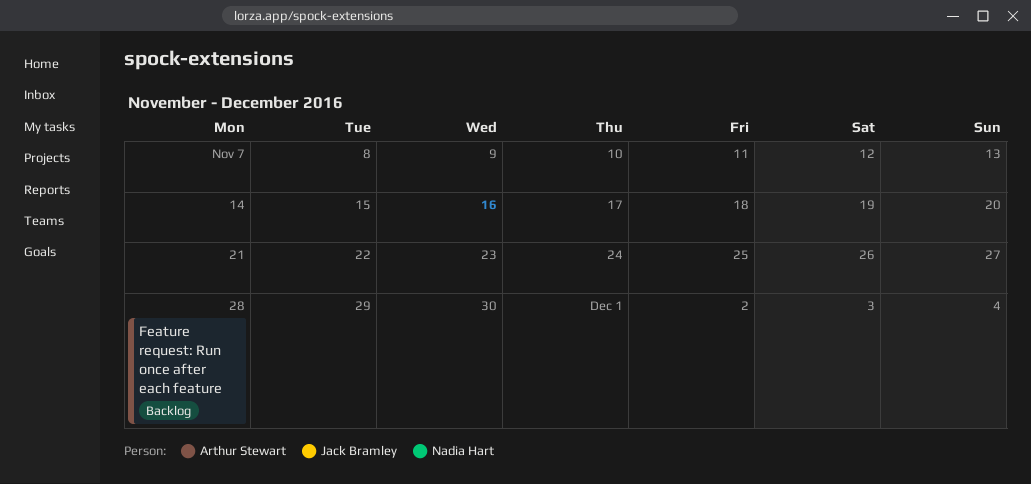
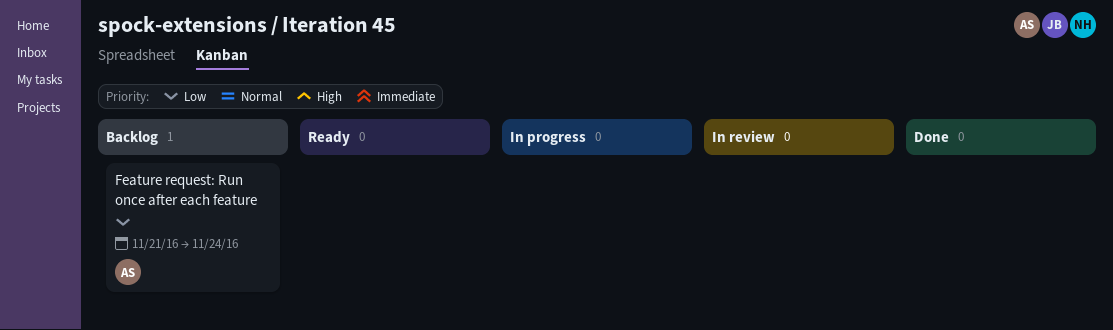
Feature request: Run once after each feature, due: Nov 28 -> Nov 24

